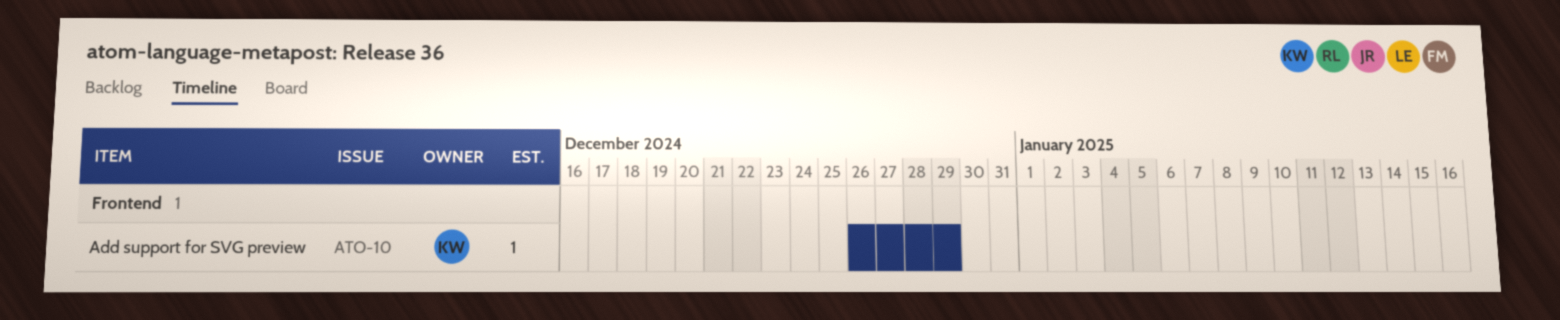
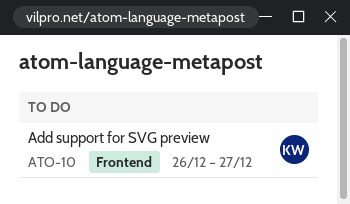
ATO-10, due: Dec 29 -> Dec 27

